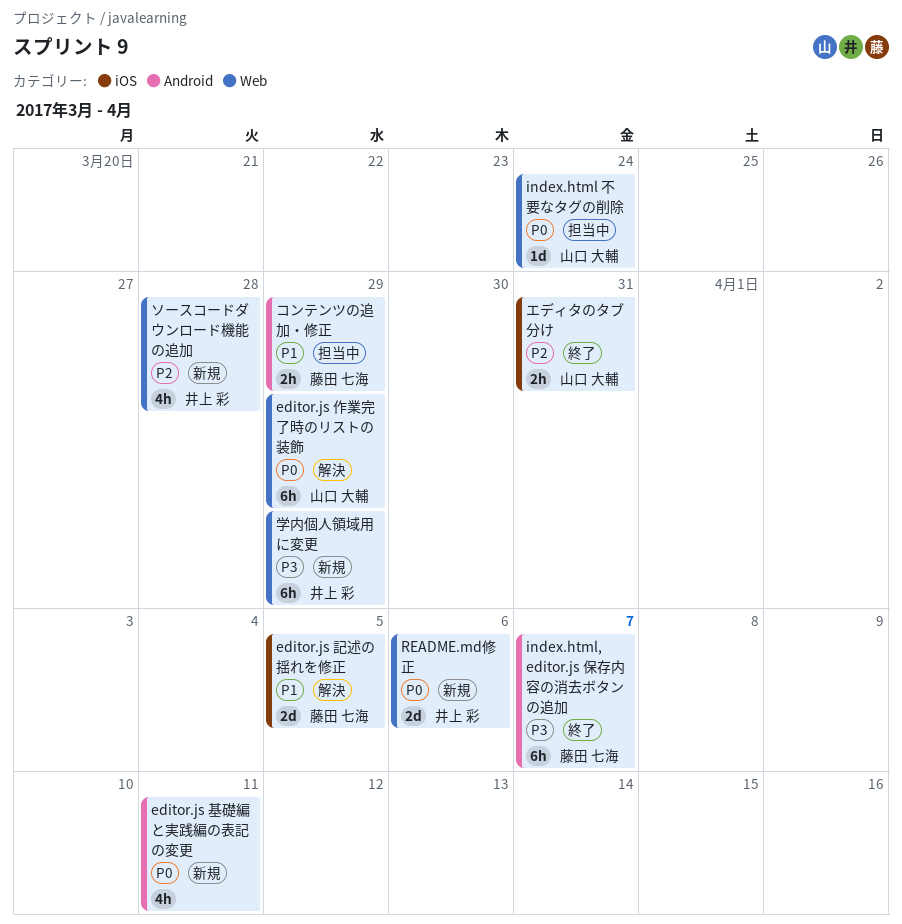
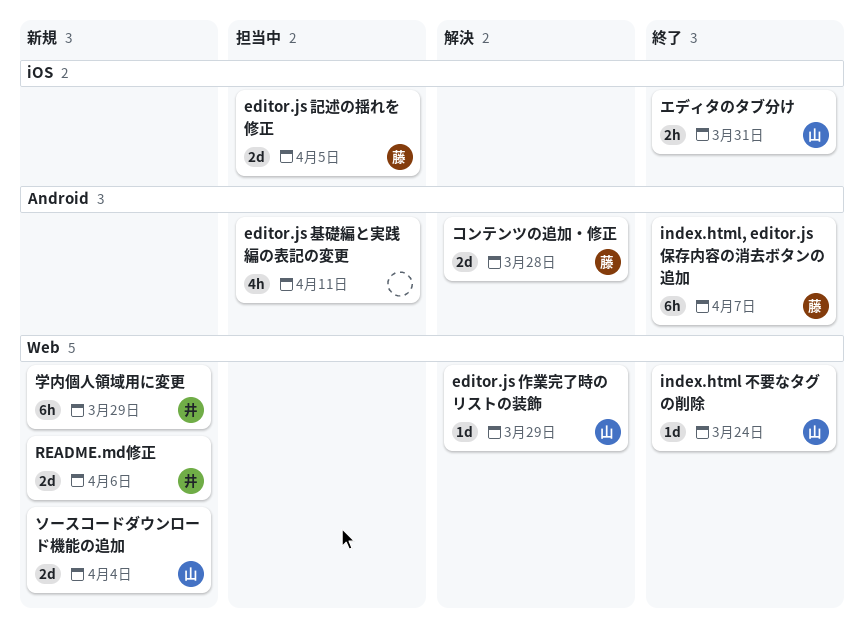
editor.js 作業完了時のリストの装飾, estimate: 6h -> 1d
editor.js 基礎編と実践編の表記の変更, status: 新規 -> 担当中
editor.js 記述の揺れを修正, status: 解決 -> 担当中
index.html 不要なタグの削除, status: 担当中 -> 終了
コンテンツの追加・修正, status: 担当中 -> 解決
コンテンツの追加・修正, estimate: 2h -> 2d
コンテンツの追加・修正, due: Mar 29 -> Mar 28
ソースコードダウンロード機能の追加, owner: 井上 彩 -> 山口 大輔
ソースコードダウンロード機能の追加, estimate: 4h -> 2d
ソースコードダウンロード機能の追加, due: Mar 28 -> Apr 4

